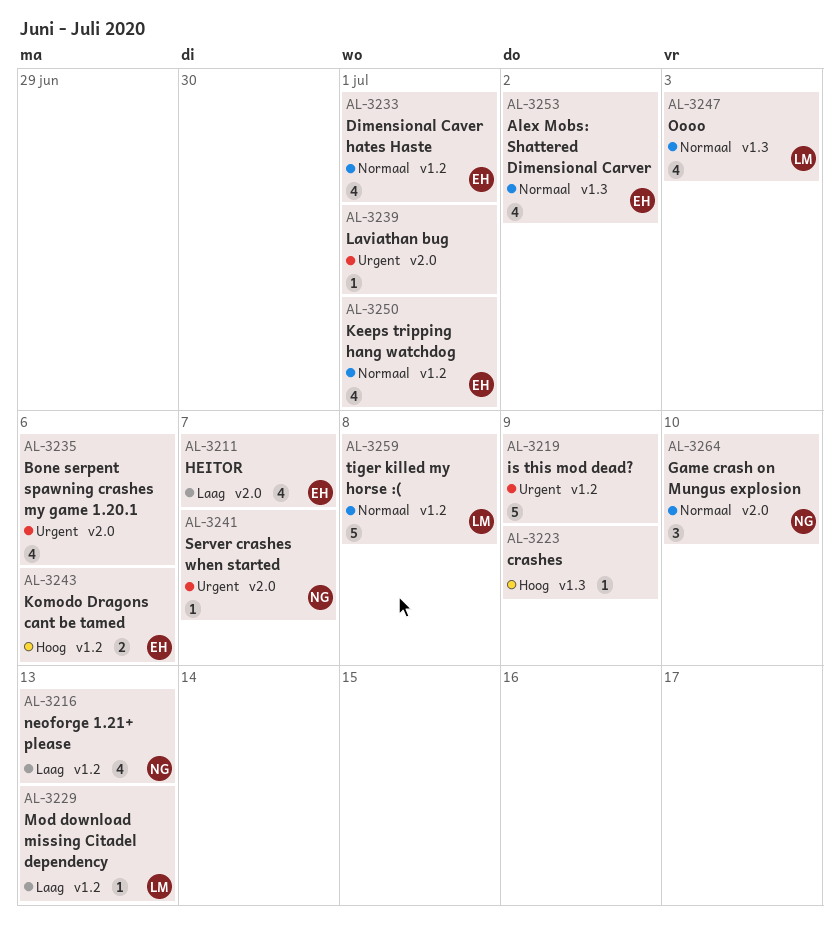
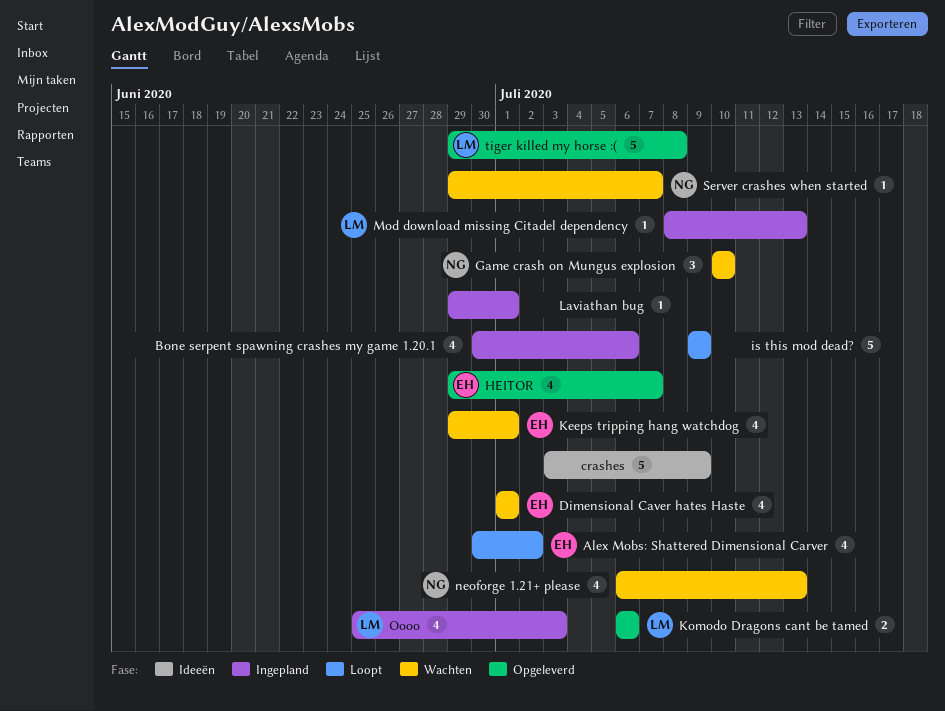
crashes, estimate: 1 -> 5
Komodo Dragons cant be tamed, owner: EH -> LM

